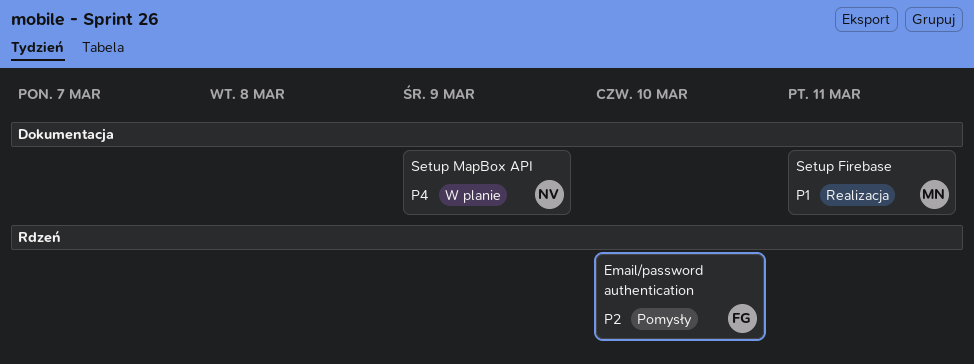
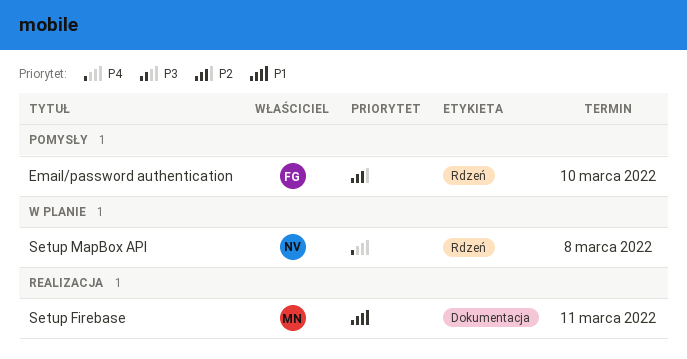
Setup MapBox API, label: Dokumentacja -> Rdzeń
Setup MapBox API, due: Mar 9 -> Mar 8

